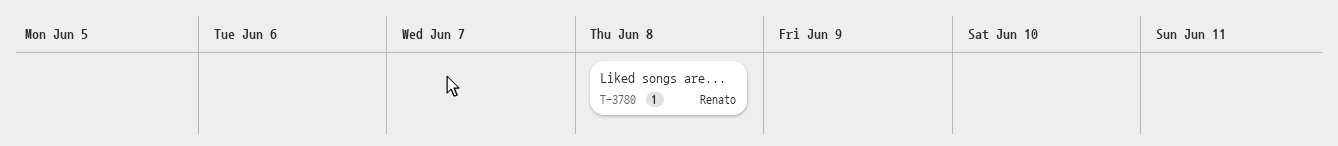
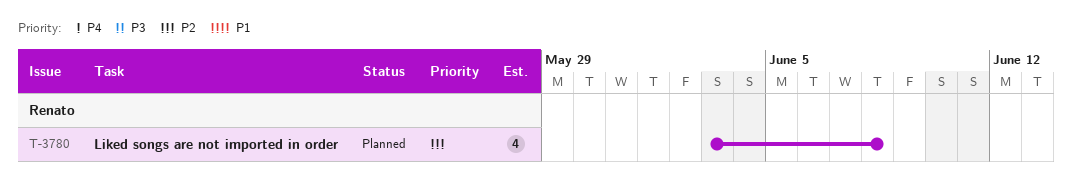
T-3780, estimate: 1 -> 4

